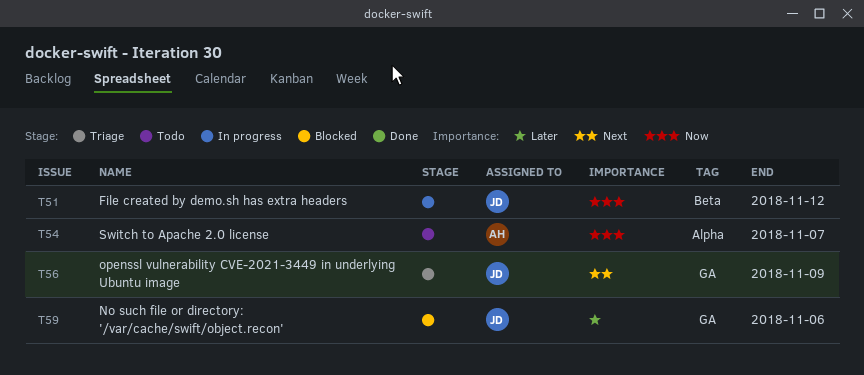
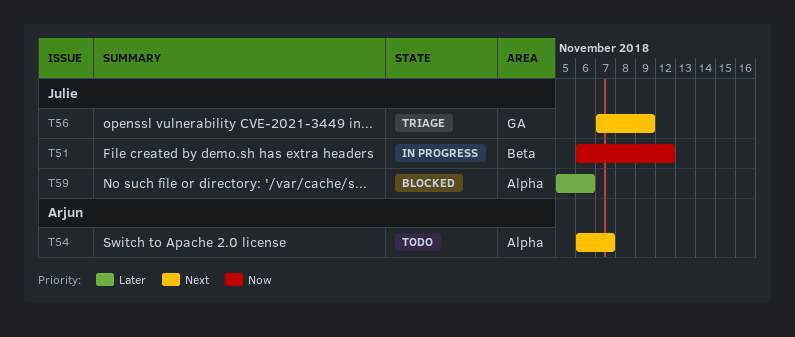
T54, priority: Now -> Next
T59, label: GA -> Alpha

